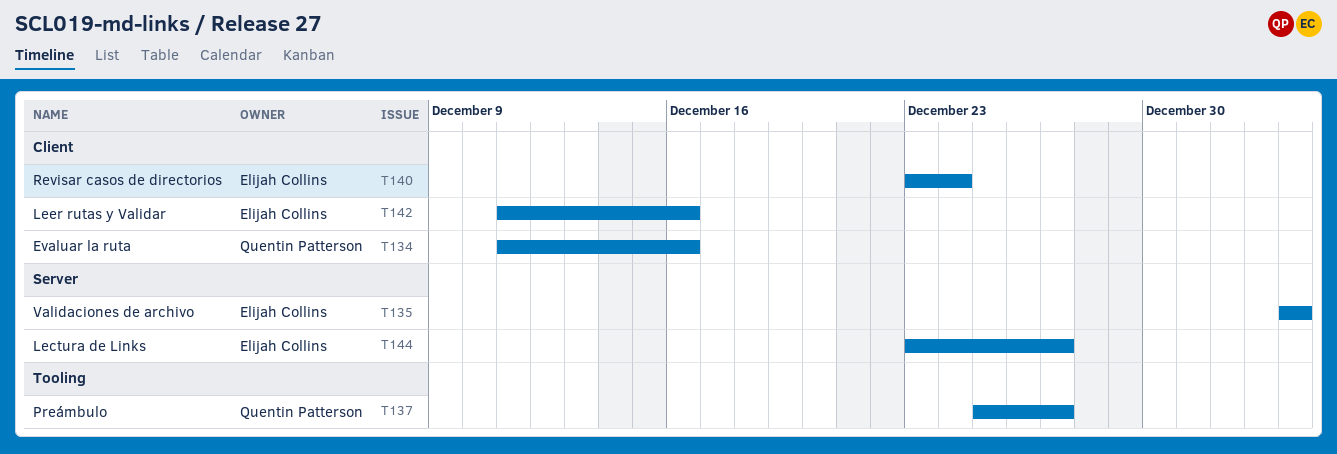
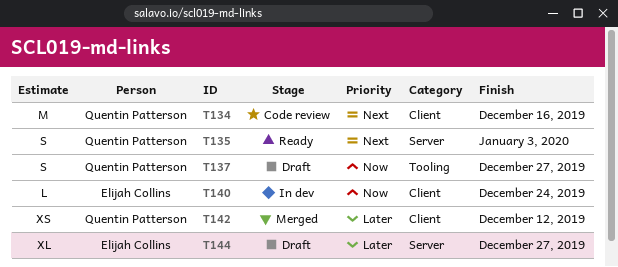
T135, owner: Elijah Collins -> Quentin Patterson
T142, owner: Elijah Collins -> Quentin Patterson
T142, due: Dec 16 -> Dec 12

